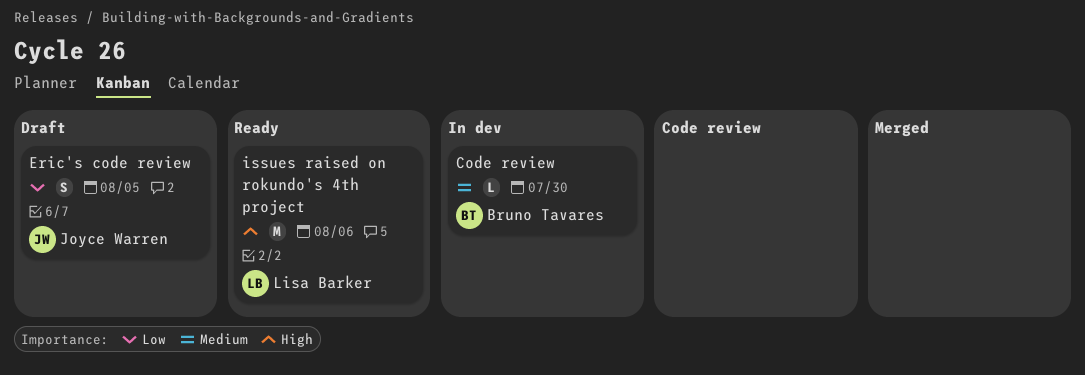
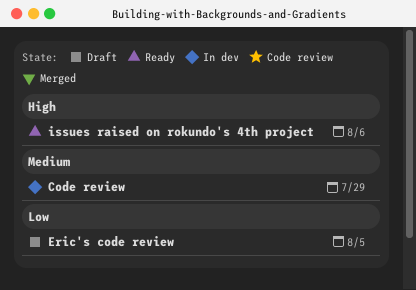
Code review, due: Jul 30 -> Jul 29

